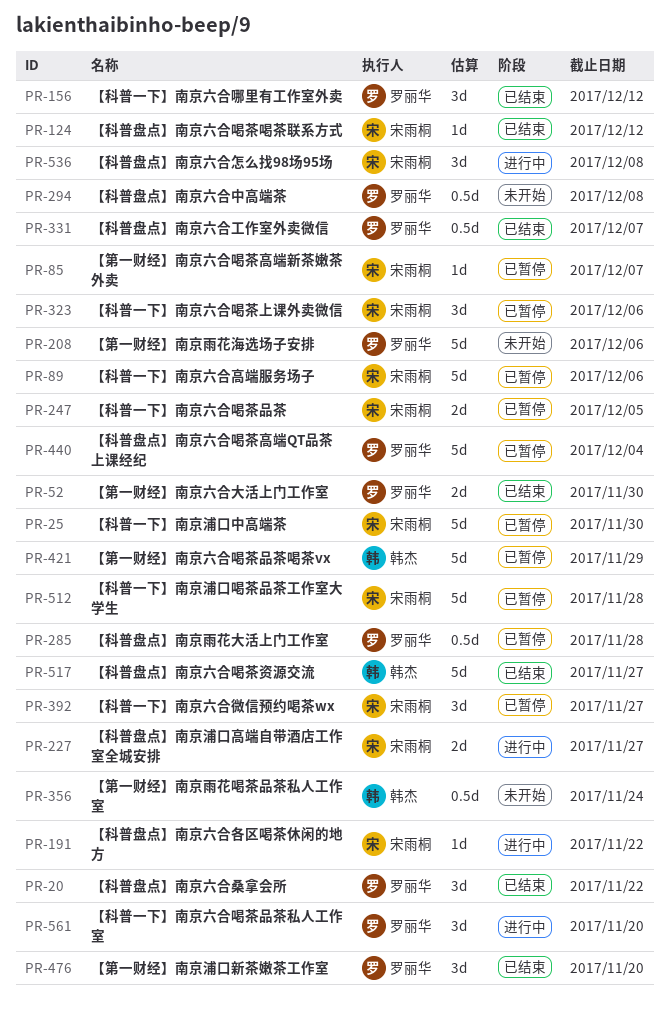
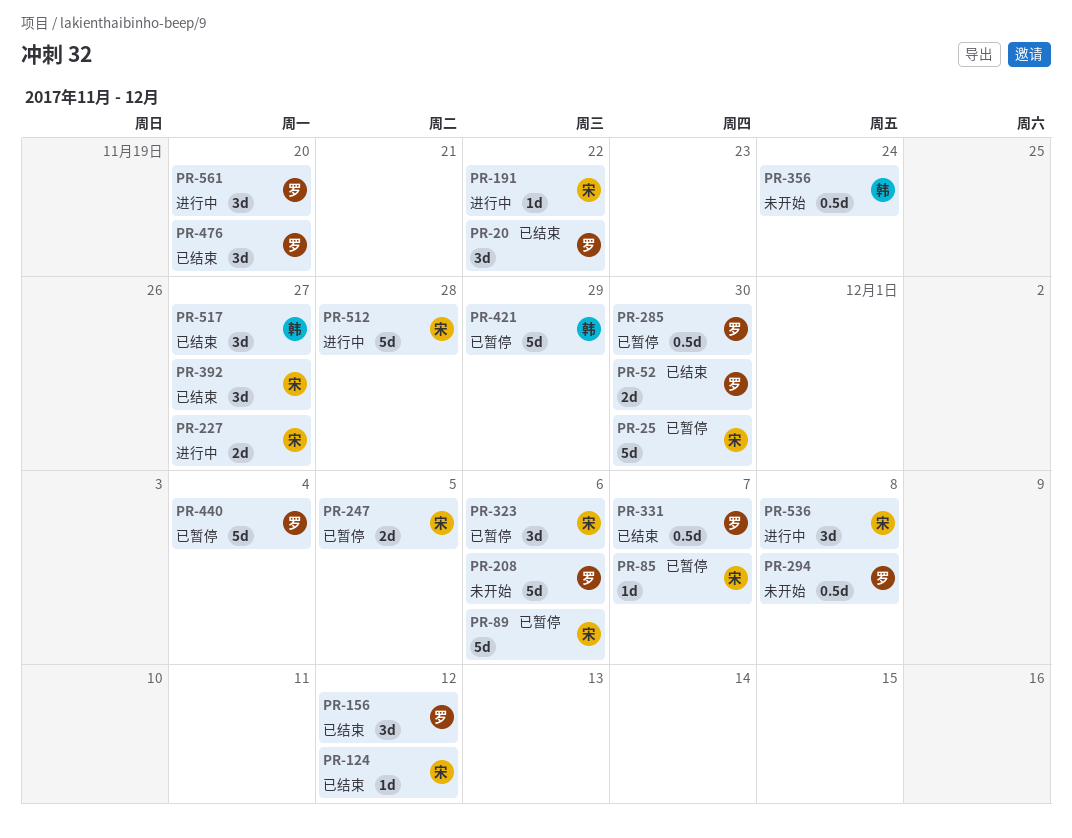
PR-285, due: Nov 28 -> Nov 30
PR-392, status: 已暂停 -> 已结束
PR-512, status: 已暂停 -> 进行中
PR-517, estimate: 5d -> 3d

